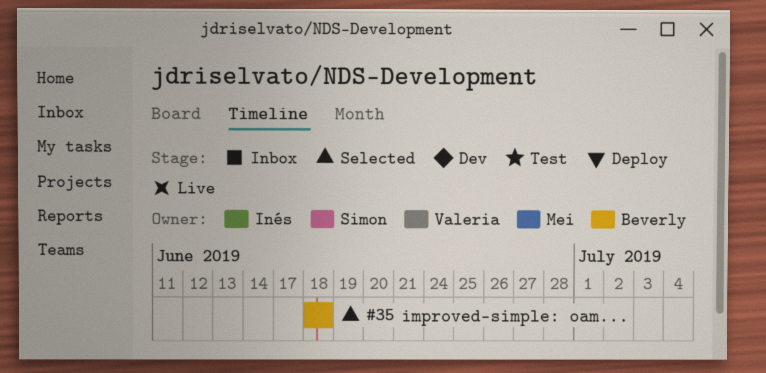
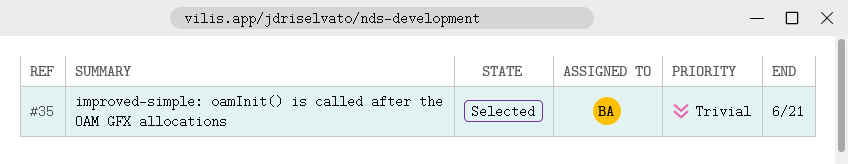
#35, due: Jun 18 -> Jun 21

